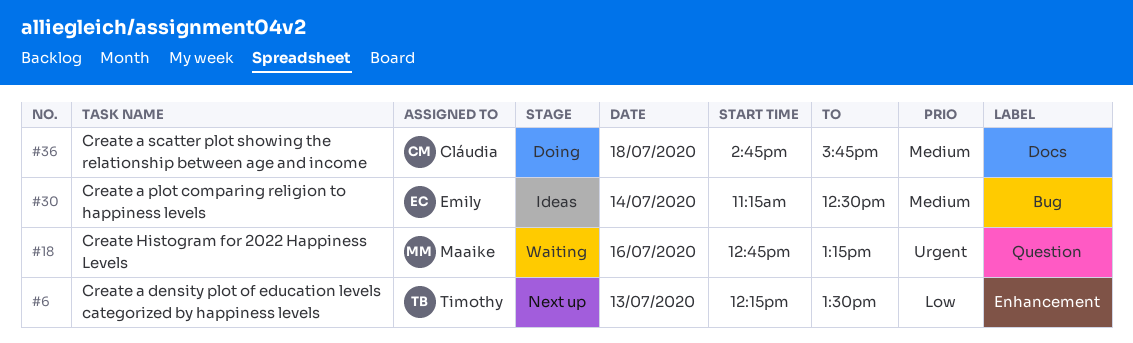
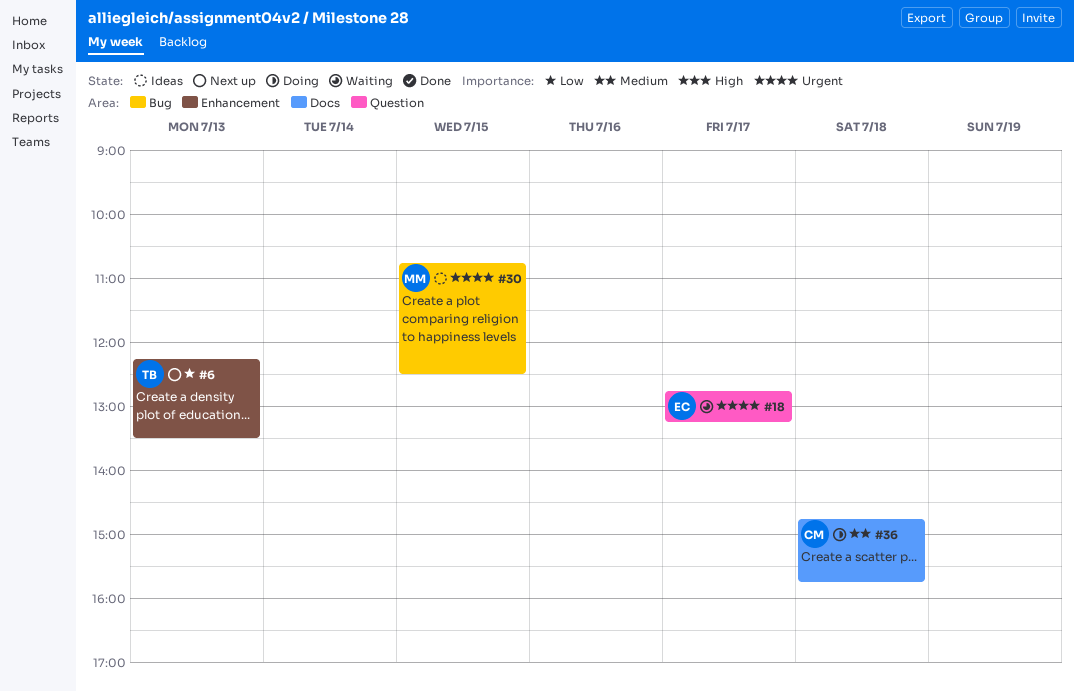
#18, owner: Maaike -> Emily
#18, day: Jul 16 -> Jul 17
#30, owner: Emily -> Maaike
#30, priority: Medium -> Urgent
#30, day: Jul 14 -> Jul 15
#30, begins: 11:15 -> 10:45

